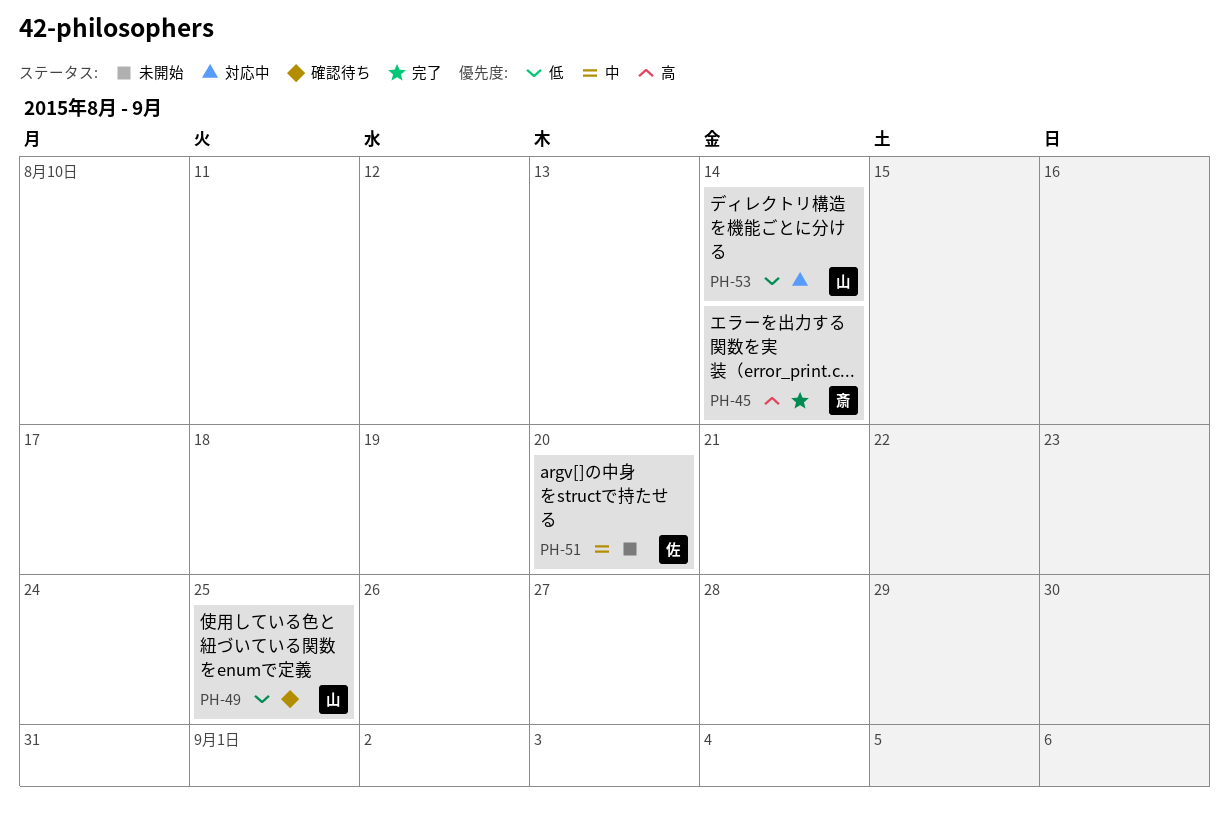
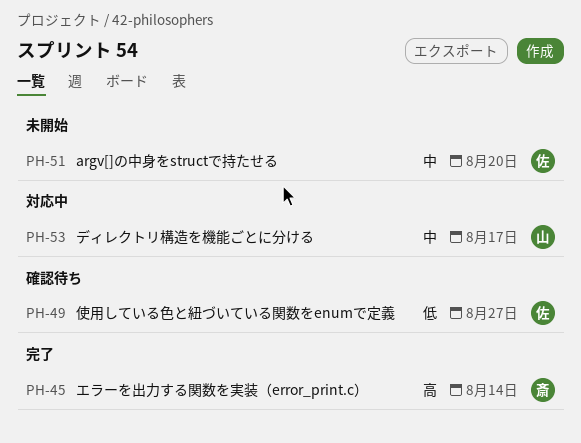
PH-49, owner: 山 -> 佐
PH-49, due: Aug 25 -> Aug 27
PH-53, priority: 低 -> 中
PH-53, due: Aug 14 -> Aug 17

